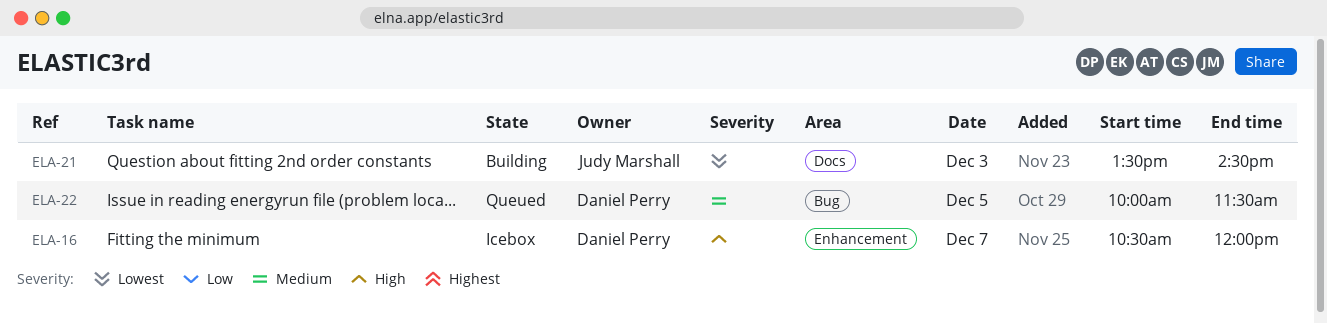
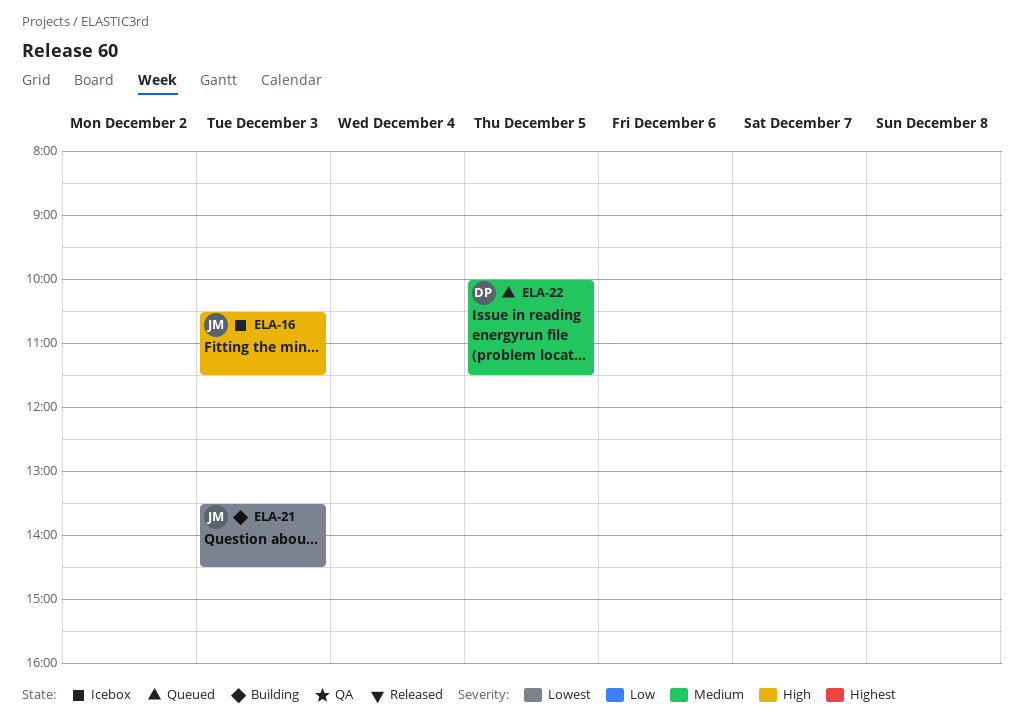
ELA-16, owner: Daniel Perry -> Judy Marshall
ELA-16, day: Dec 7 -> Dec 3
ELA-16, ends: 12:00 -> 11:30

